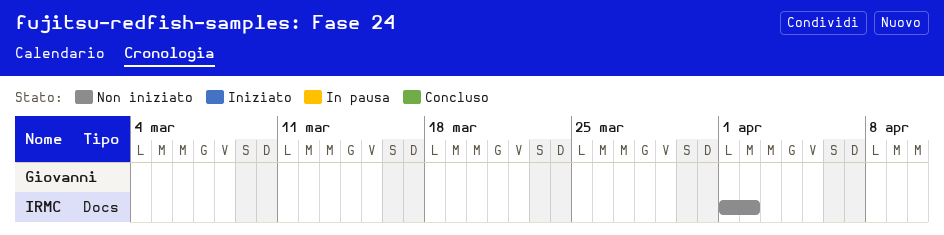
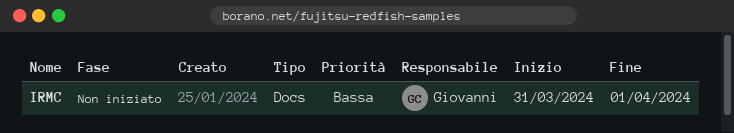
IRMC, start: Apr 1 -> Mar 31
IRMC, due: Apr 2 -> Apr 1

